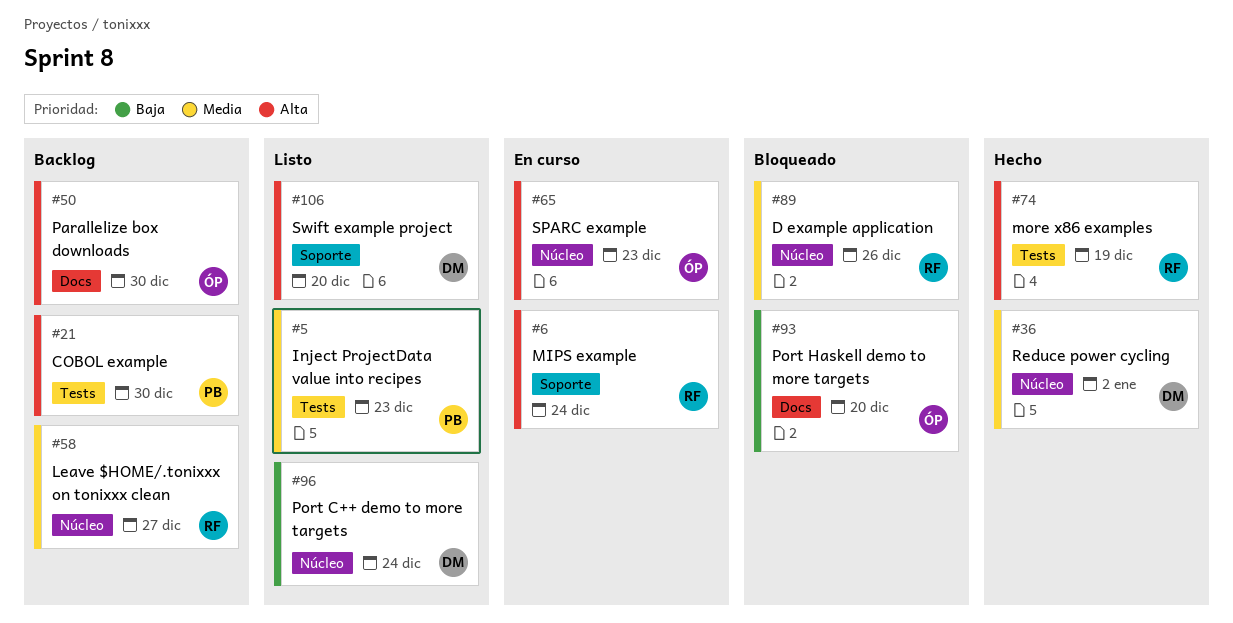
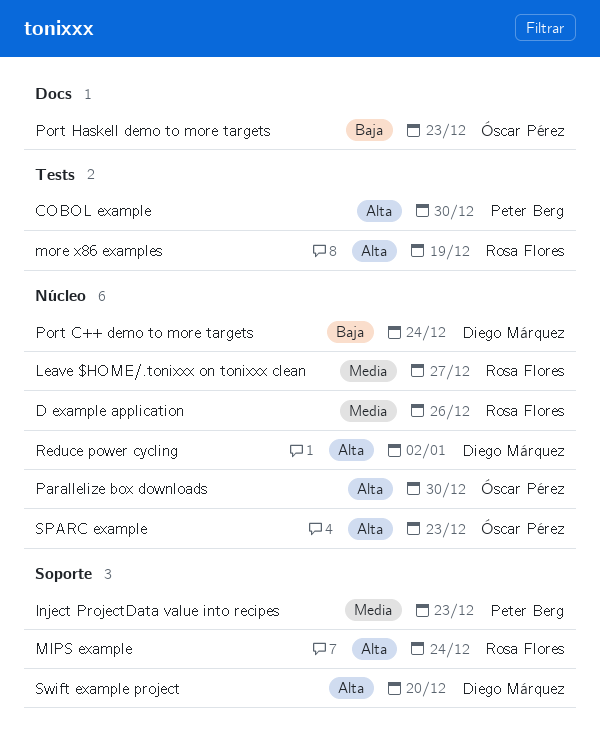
Inject ProjectData value into recipes, label: Tests -> Soporte
Parallelize box downloads, label: Docs -> Núcleo
Port Haskell demo to more targets, due: Dec 20 -> Dec 23
Reduce power cycling, priority: Media -> Alta

